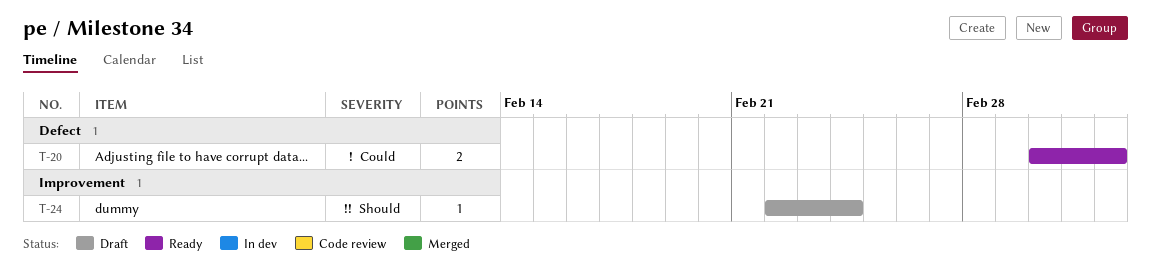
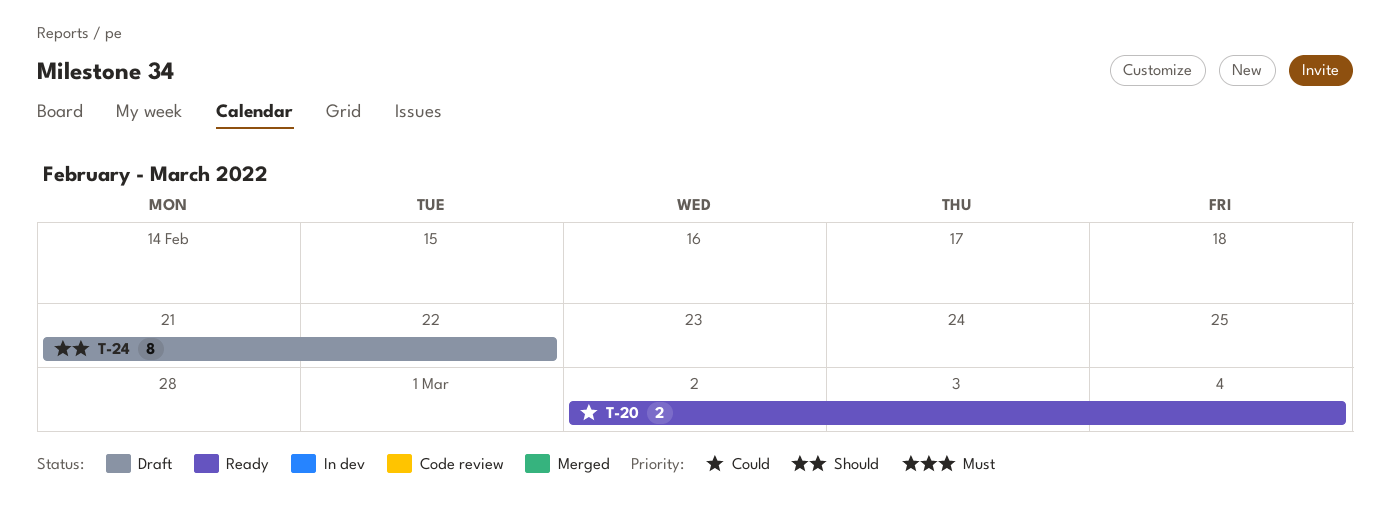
T-24, estimate: 1 -> 8
T-24, start: Feb 22 -> Feb 21
T-24, due: Feb 24 -> Feb 22

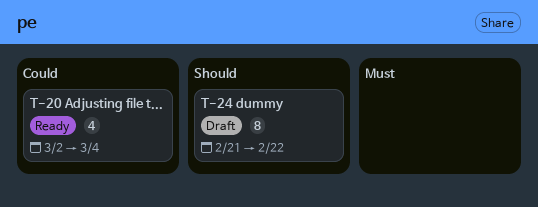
T-20, estimate: 2 -> 4

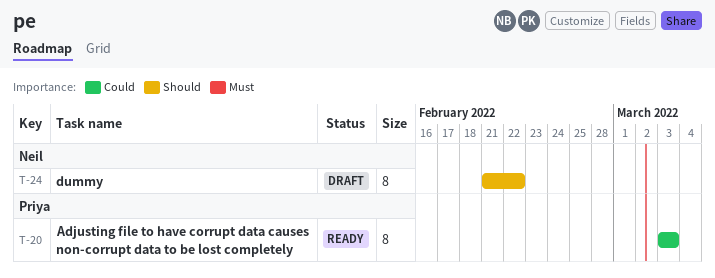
T-20, estimate: 4 -> 8
T-20, start: Mar 2 -> Mar 3
T-20, due: Mar 4 -> Mar 3

